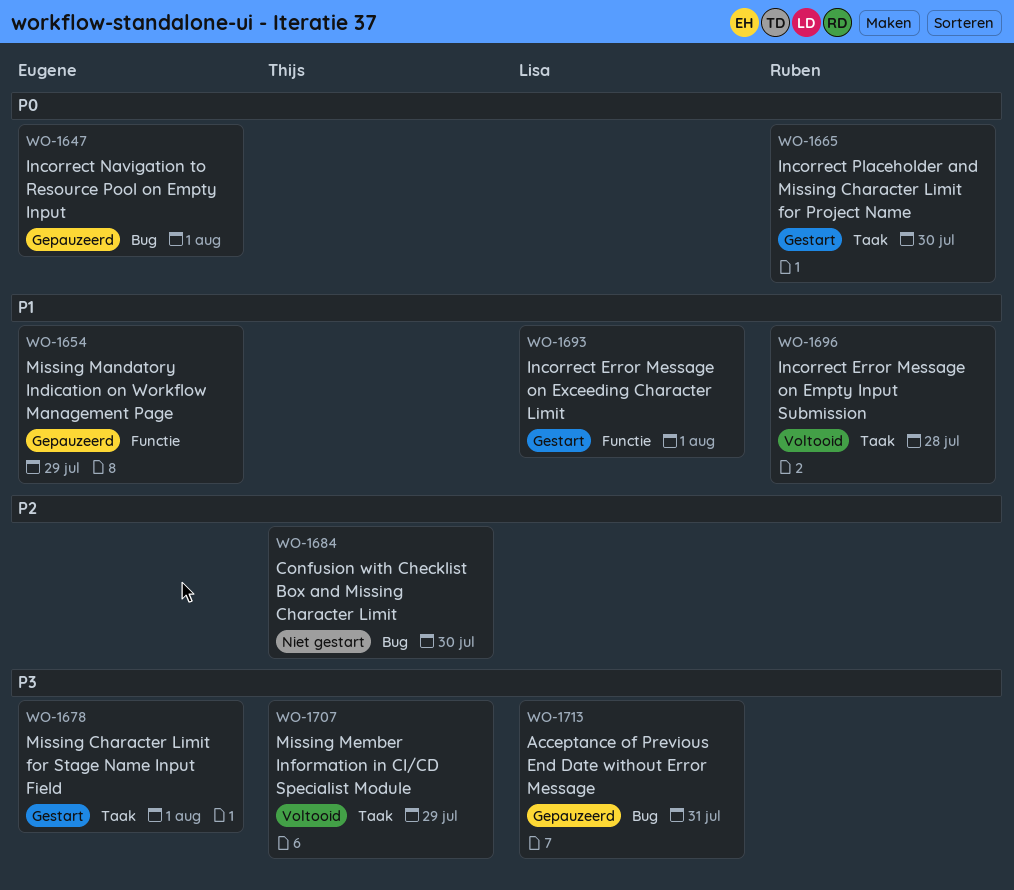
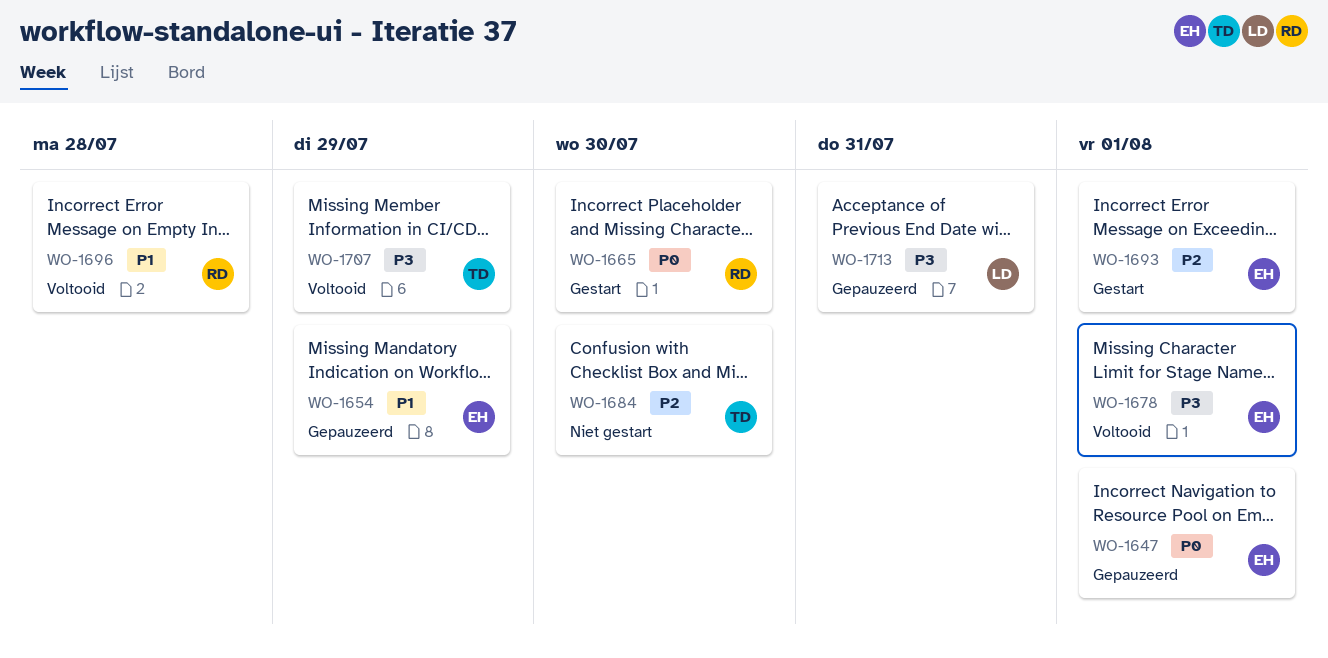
WO-1678, status: Gestart -> Voltooid
WO-1693, owner: Lisa -> Eugene
WO-1693, priority: P1 -> P2

